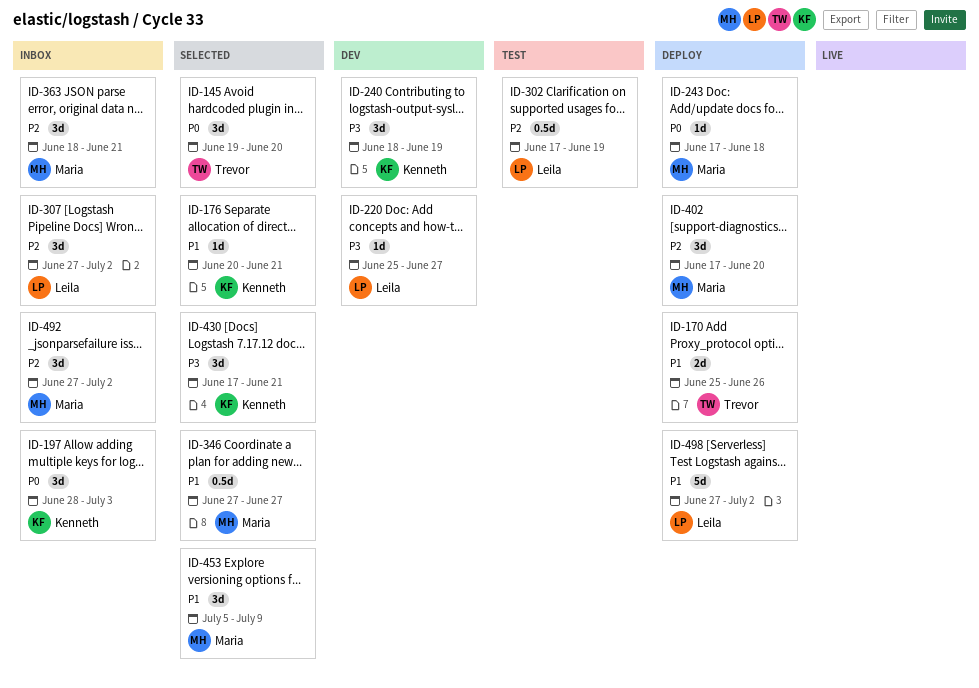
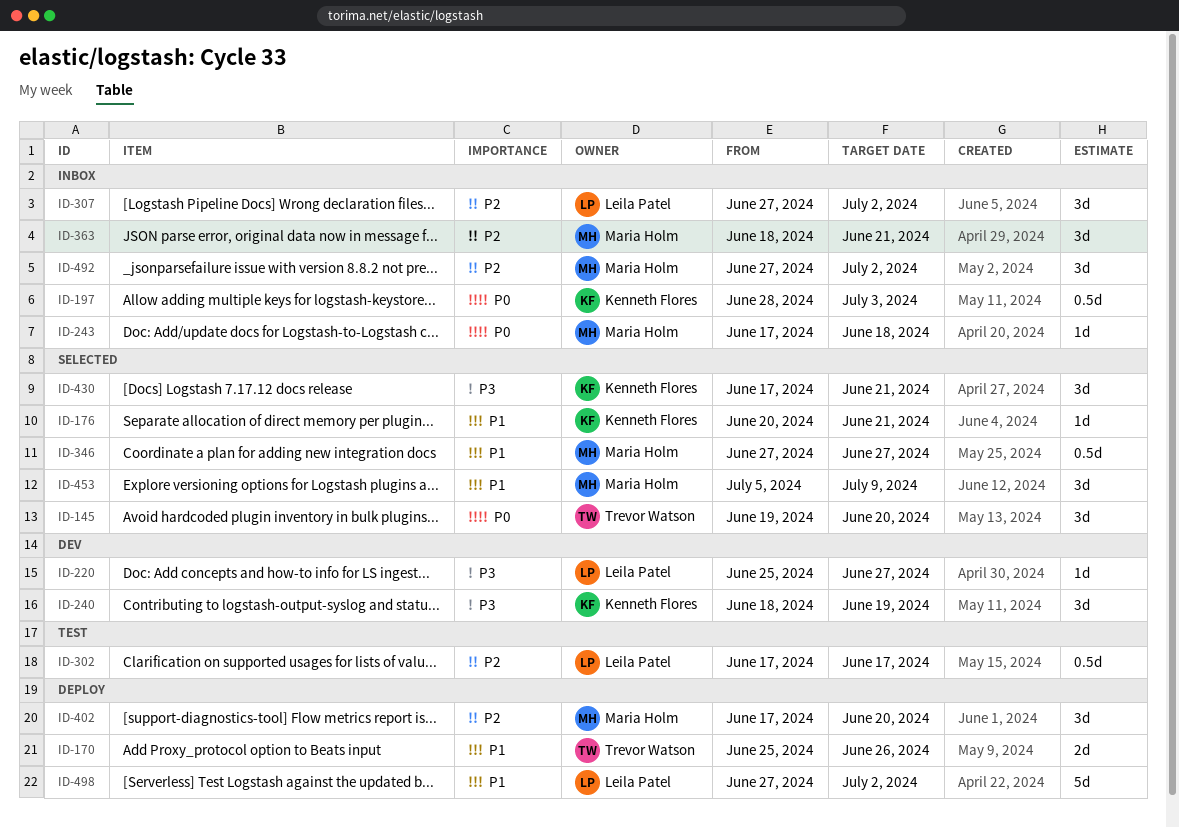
ID-197, estimate: 3d -> 0.5d
ID-243, status: Deploy -> Inbox
ID-302, due: Jun 19 -> Jun 17

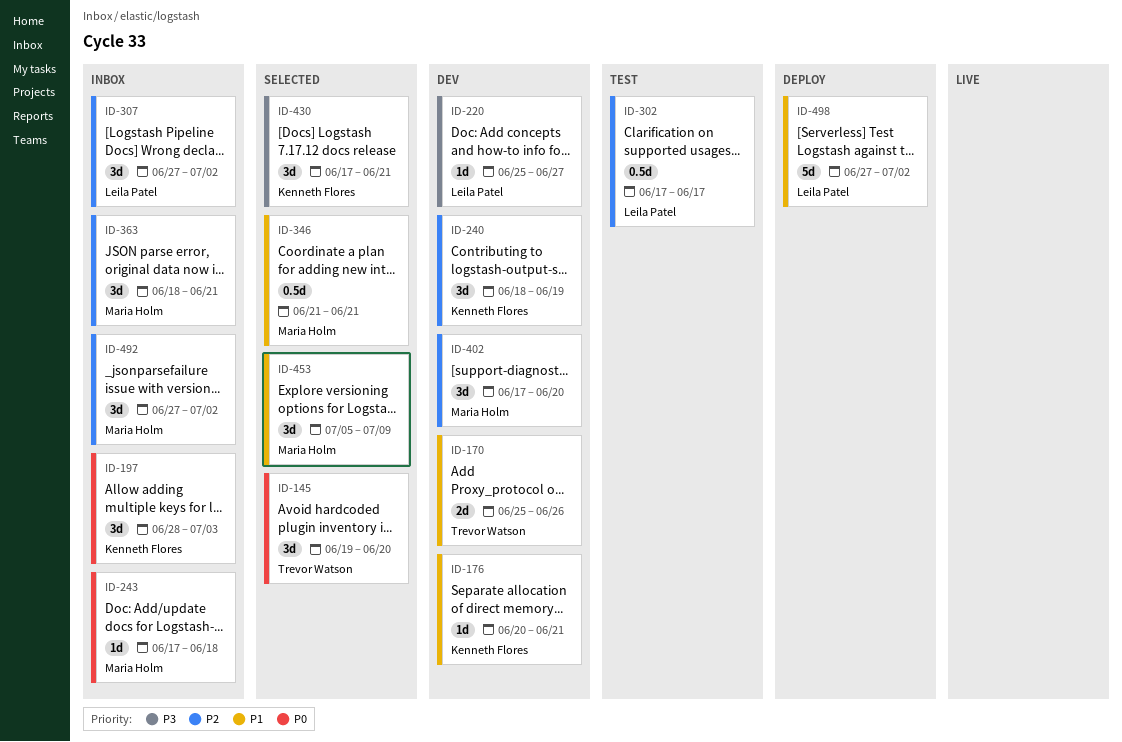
ID-170, status: Deploy -> Dev
ID-176, status: Selected -> Dev
ID-197, estimate: 0.5d -> 3d
ID-240, priority: P3 -> P2
ID-346, start: Jun 27 -> Jun 21
ID-346, due: Jun 27 -> Jun 21
ID-402, status: Deploy -> Dev

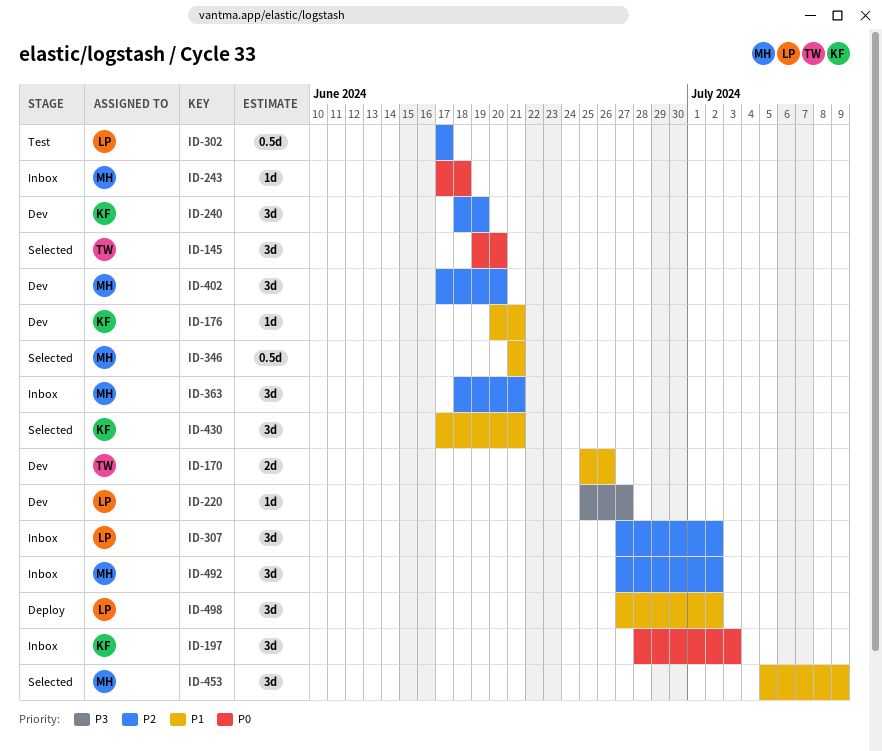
ID-430, priority: P3 -> P1
ID-498, estimate: 5d -> 3d

